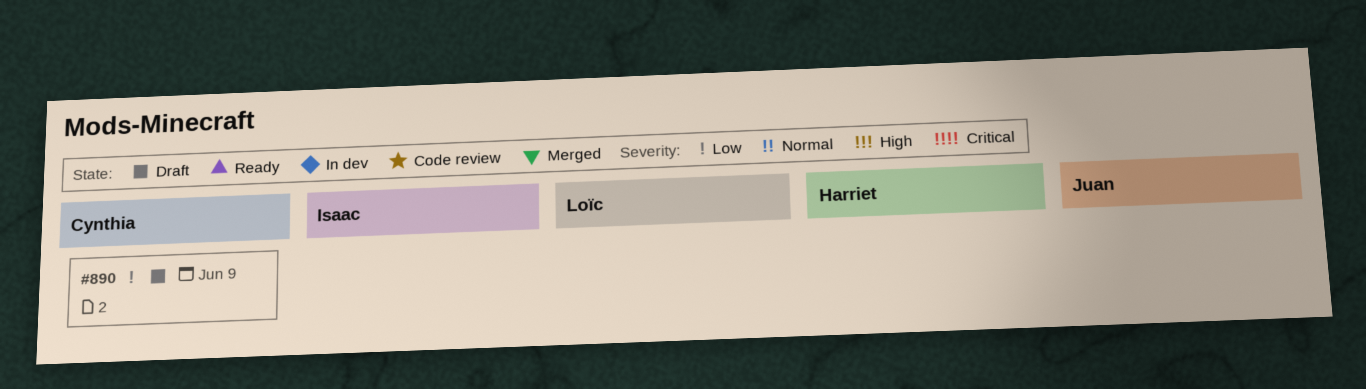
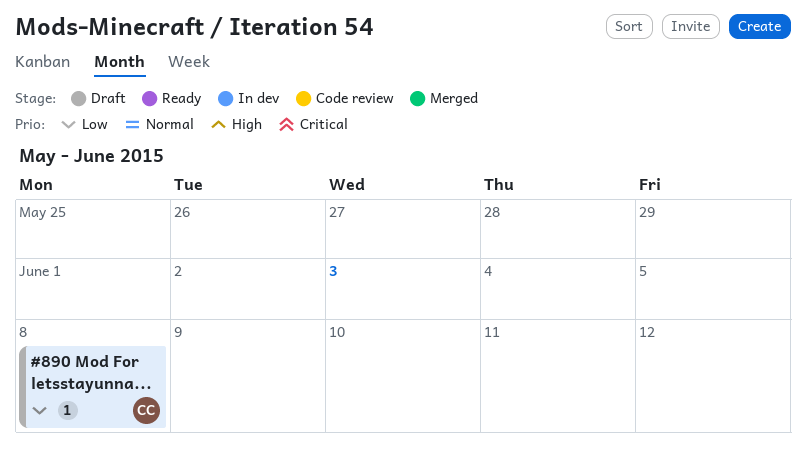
#890, due: Jun 9 -> Jun 8

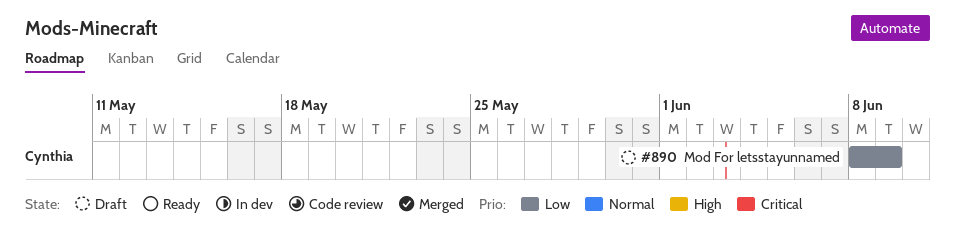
#890, due: Jun 8 -> Jun 9

